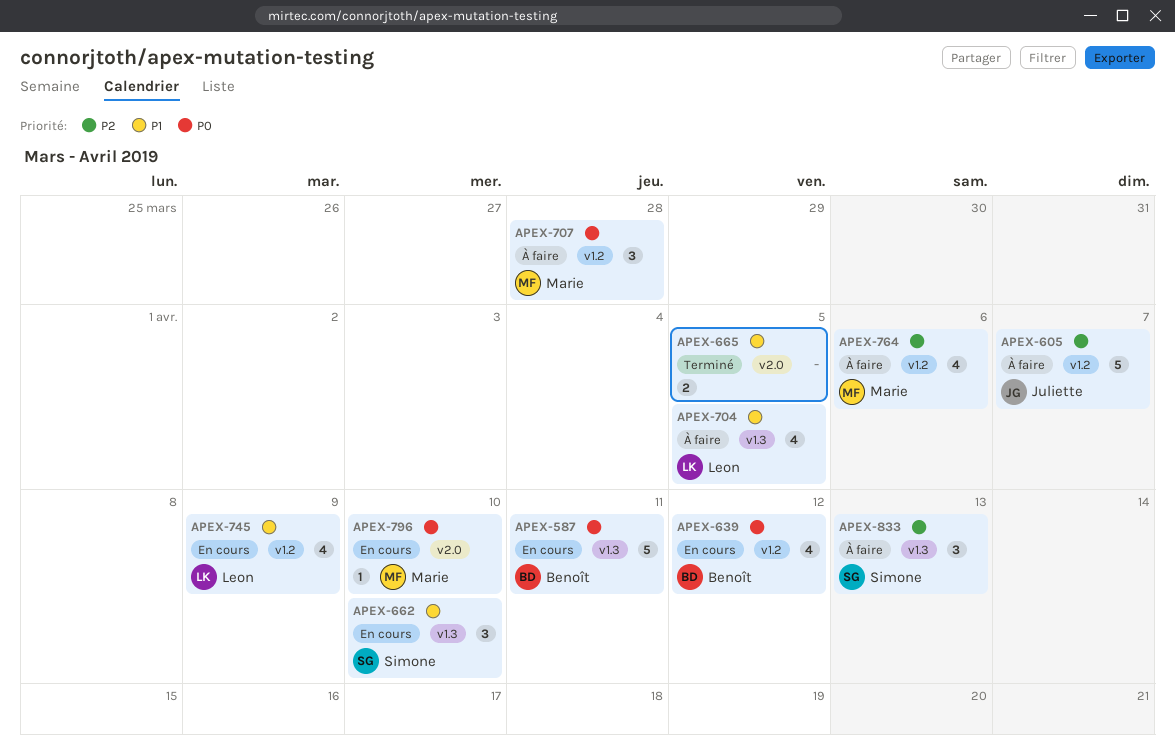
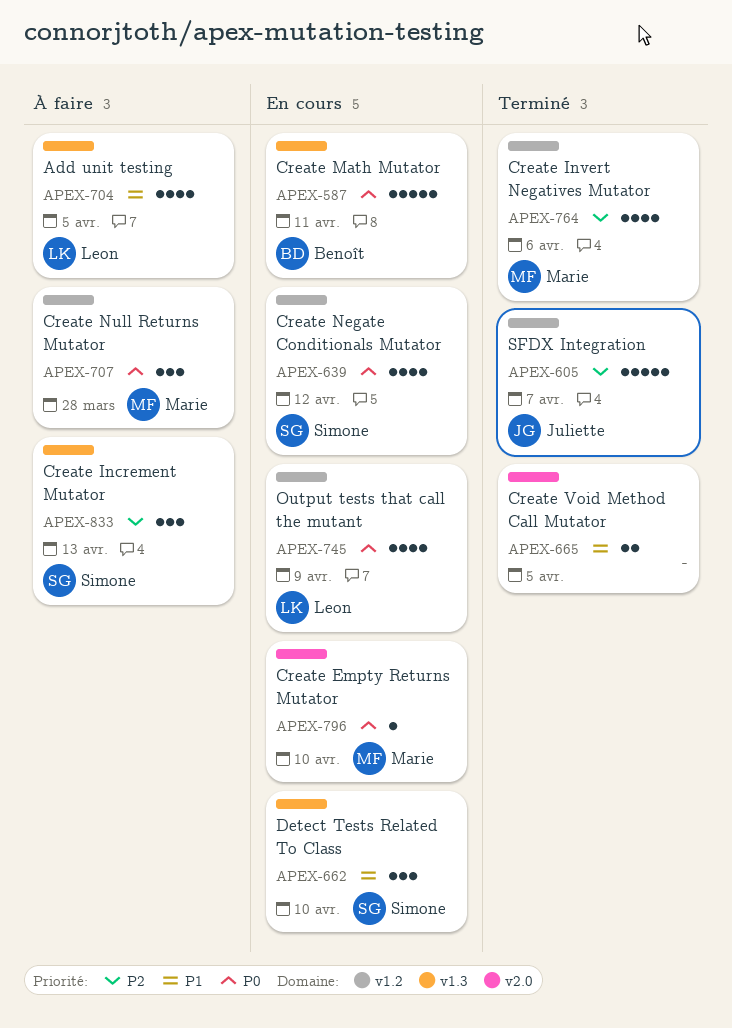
APEX-605, status: À faire -> Terminé
APEX-639, owner: Benoît -> Simone
APEX-745, priority: P1 -> P0
APEX-764, status: À faire -> Terminé

